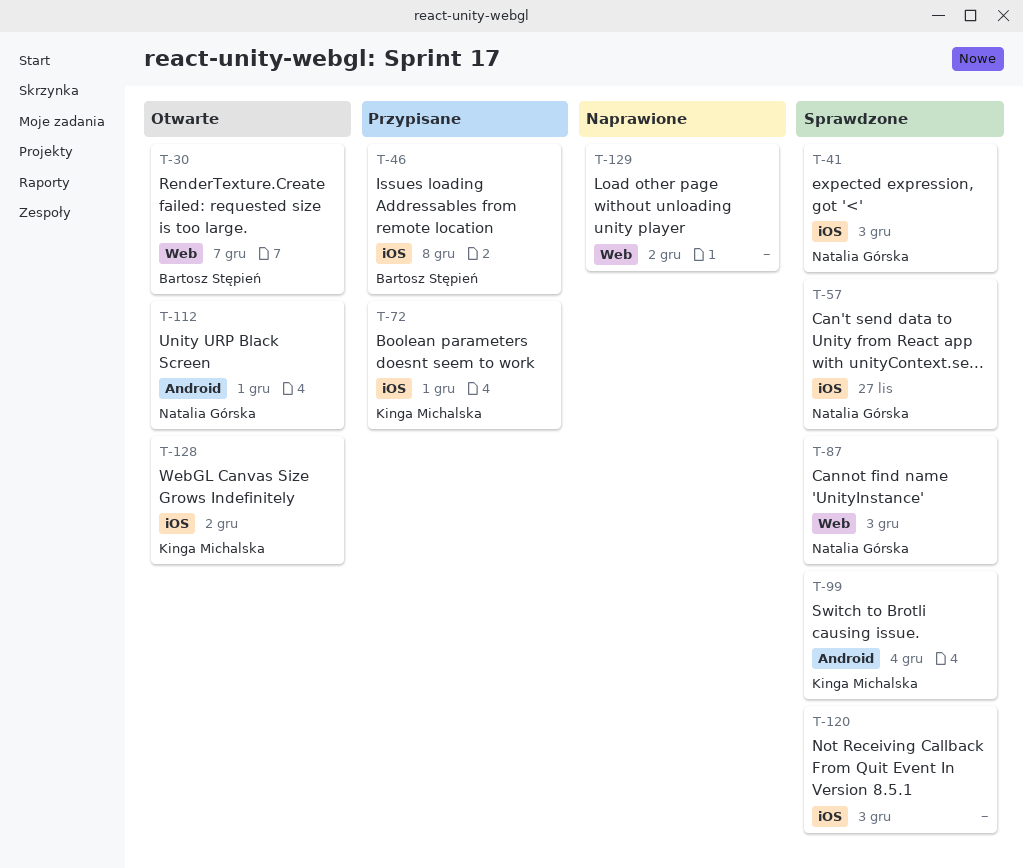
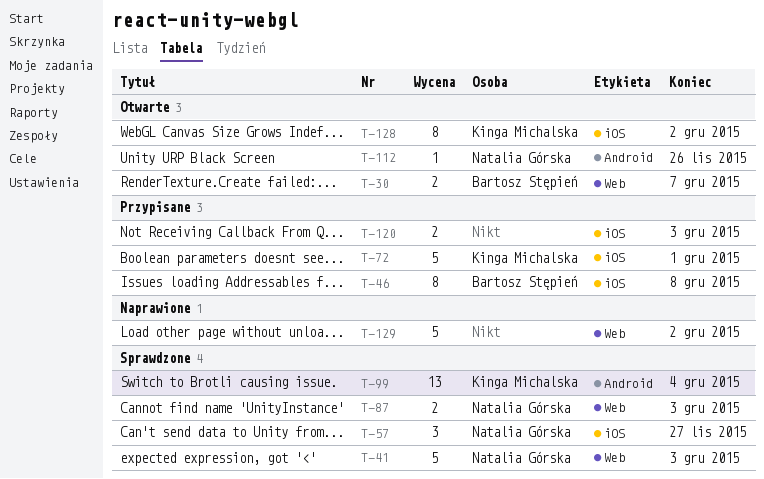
T-41, label: iOS -> Web
T-112, due: Dec 1 -> Nov 26
T-120, status: Sprawdzone -> Przypisane

